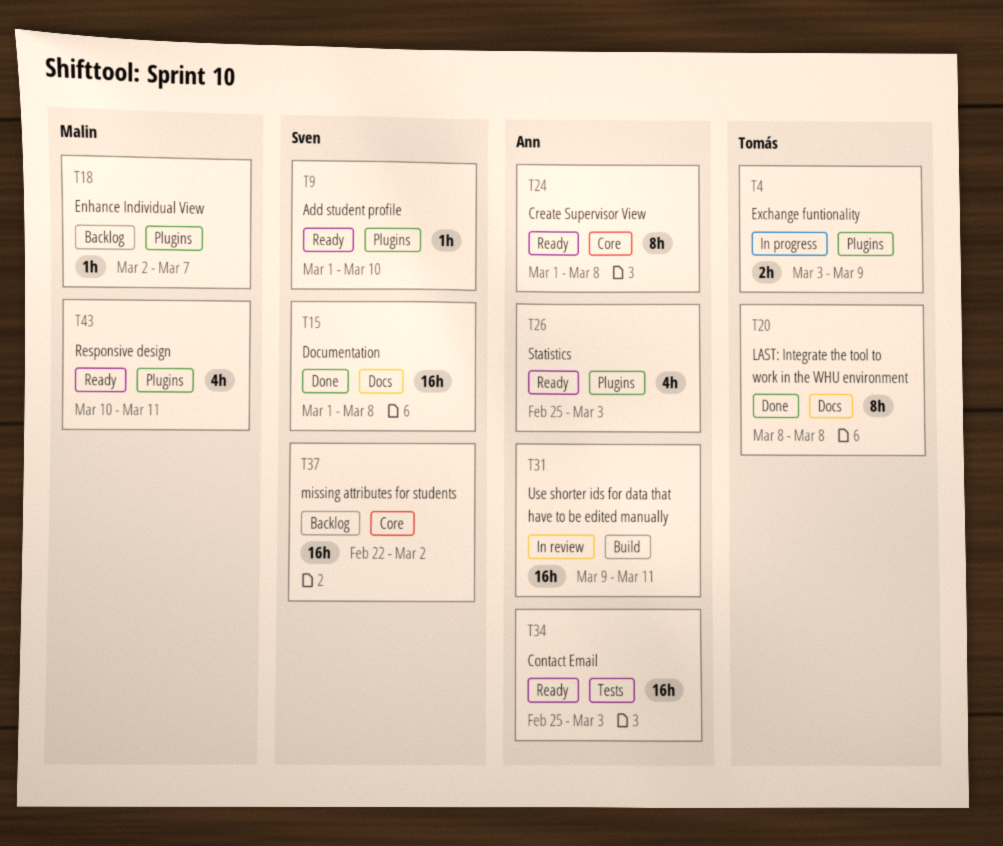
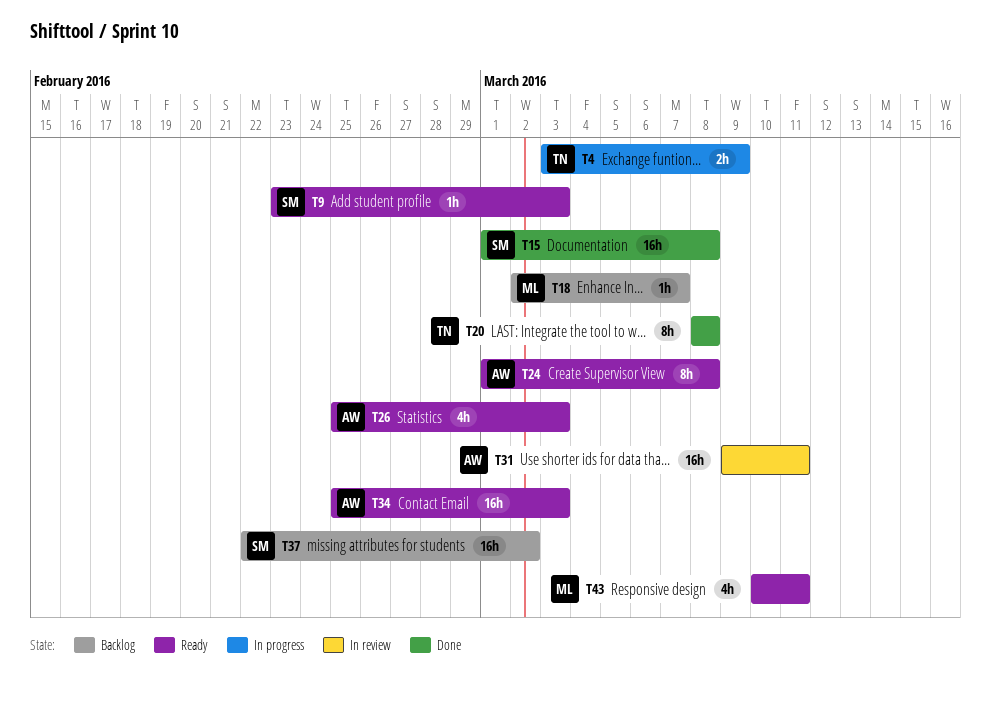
T9, start: Mar 1 -> Feb 23
T9, due: Mar 10 -> Mar 3

